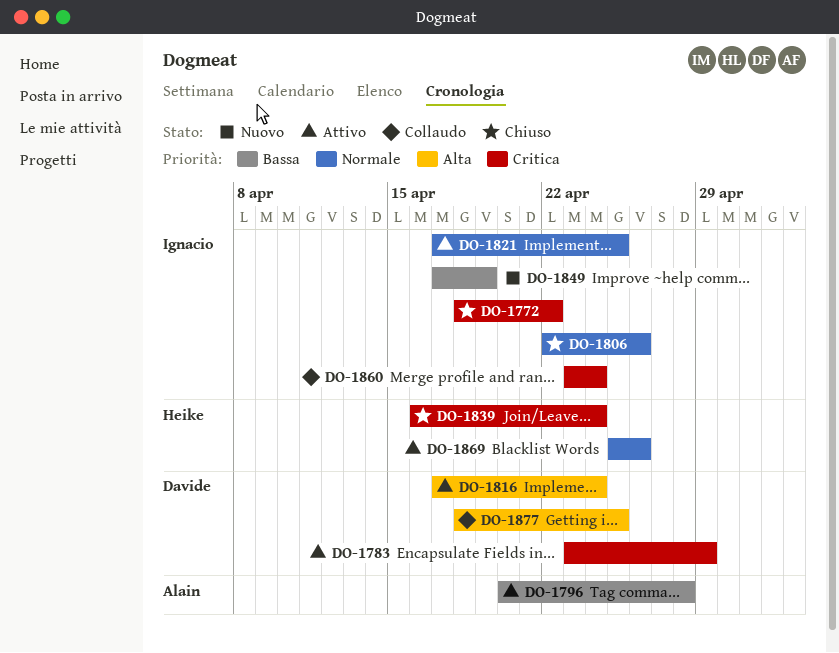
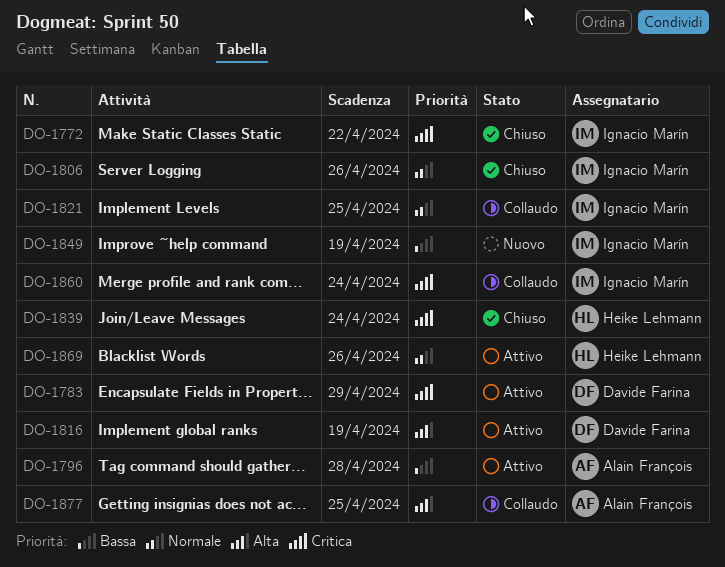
DO-1816, due: Apr 24 -> Apr 19
DO-1821, status: Attivo -> Collaudo
DO-1877, owner: Davide Farina -> Alain François

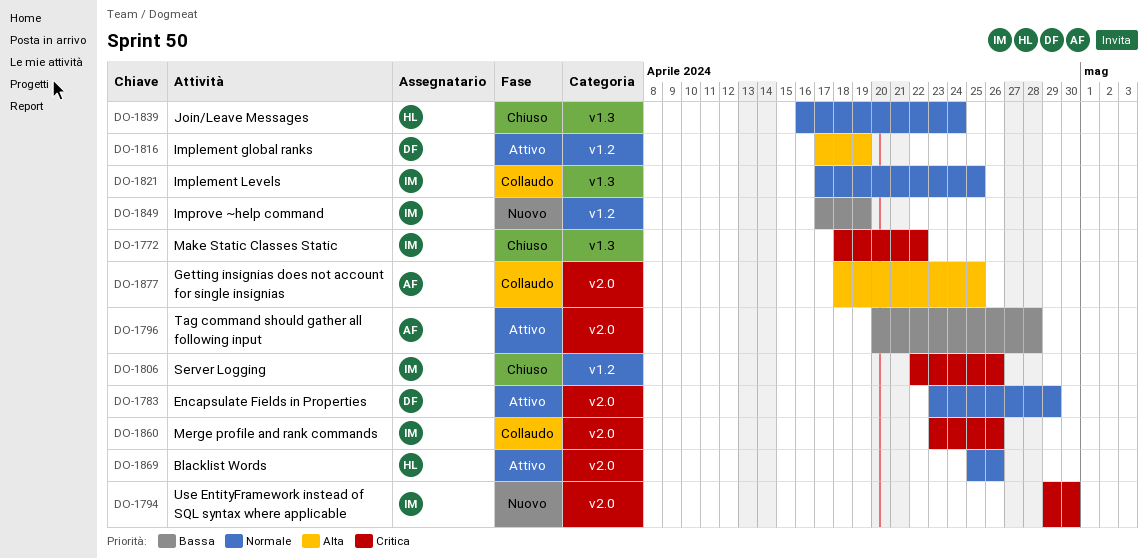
DO-1783, priority: Critica -> Normale
DO-1794: none -> present
DO-1806, priority: Normale -> Critica
DO-1839, priority: Critica -> Normale
DO-1860, due: Apr 24 -> Apr 26

